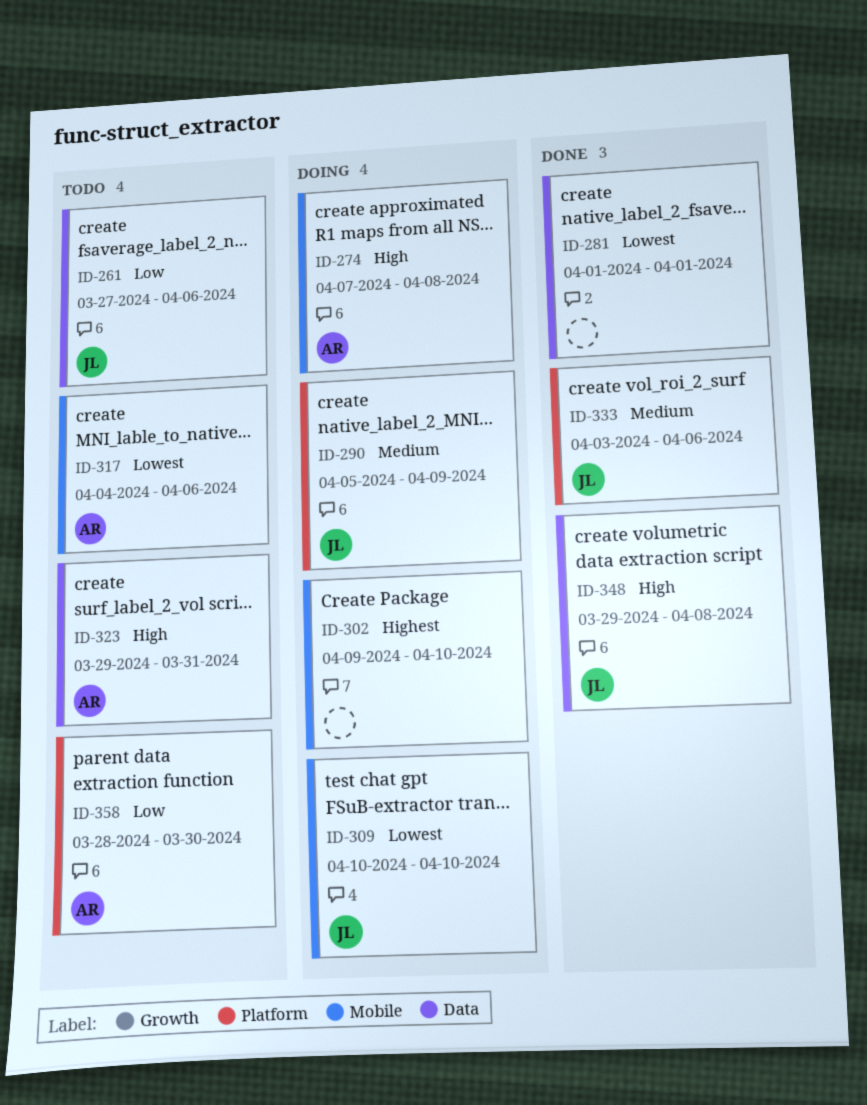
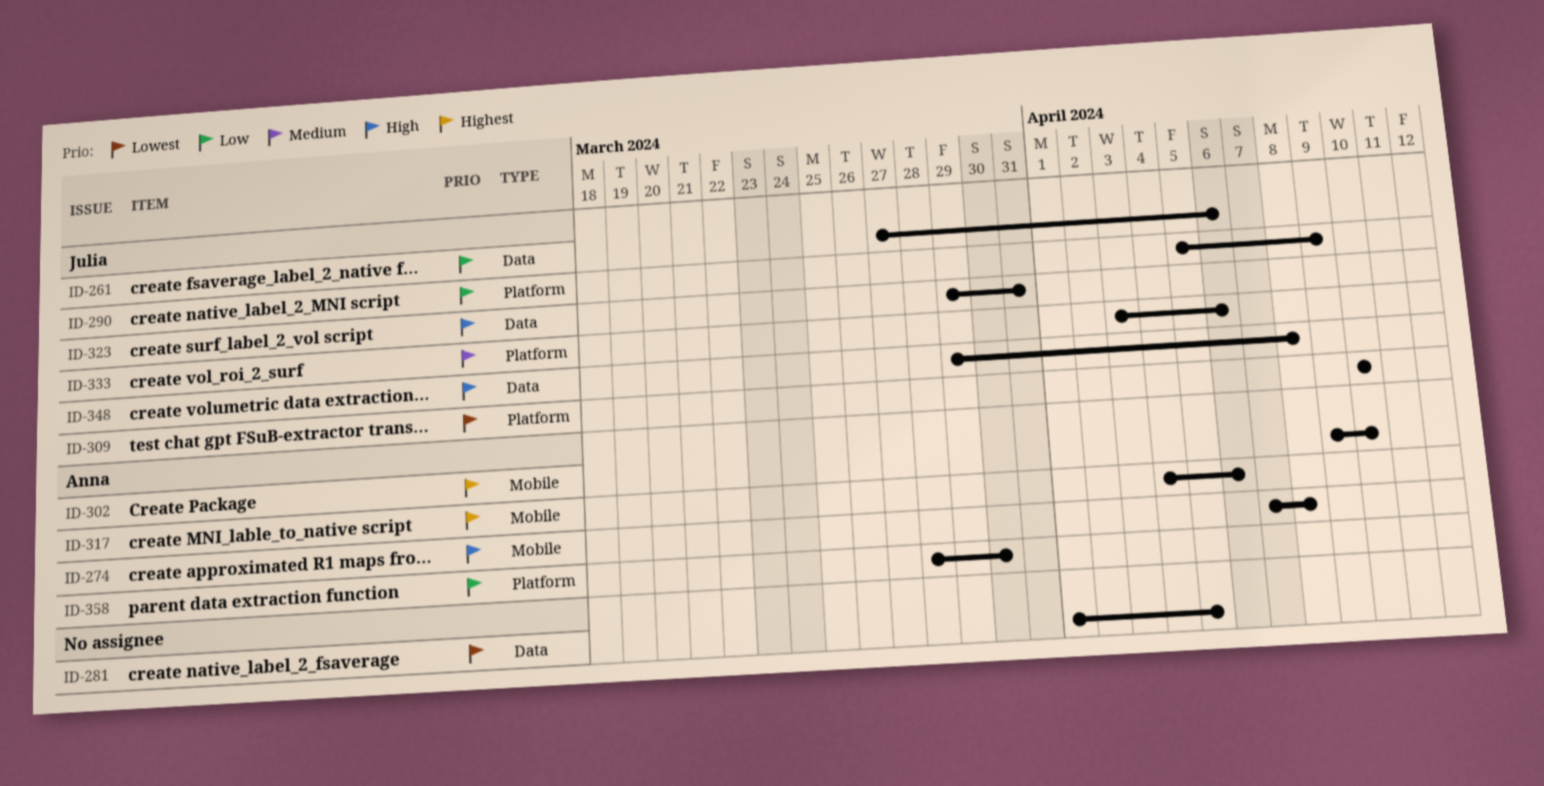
ID-281, due: Apr 1 -> Apr 5
ID-290, priority: Medium -> Low
ID-302, owner: none -> Anna
ID-309, label: Mobile -> Platform
ID-317, priority: Lowest -> Highest
ID-323, owner: Anna -> Julia

